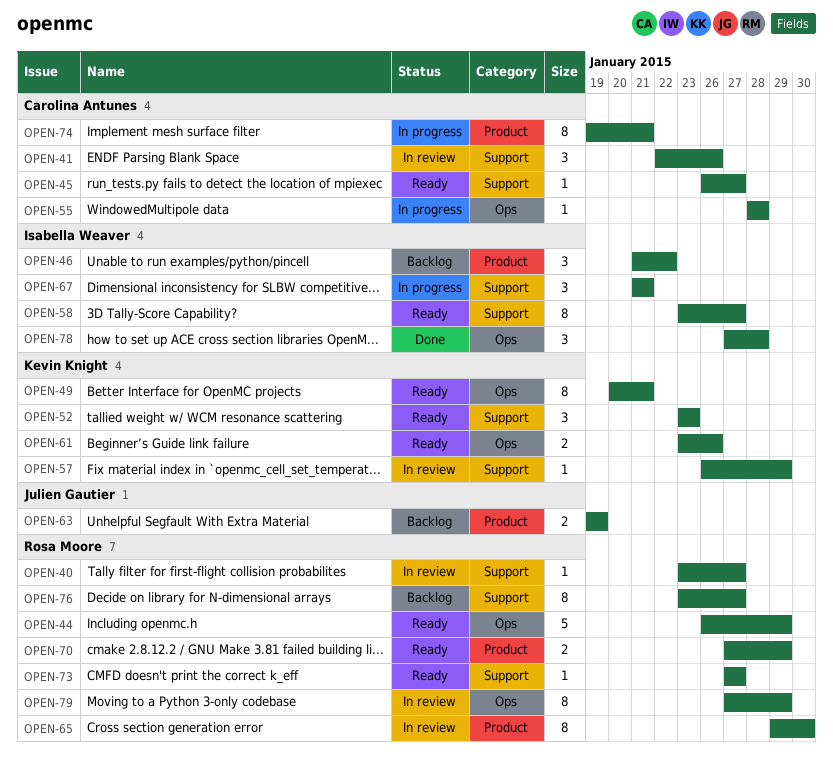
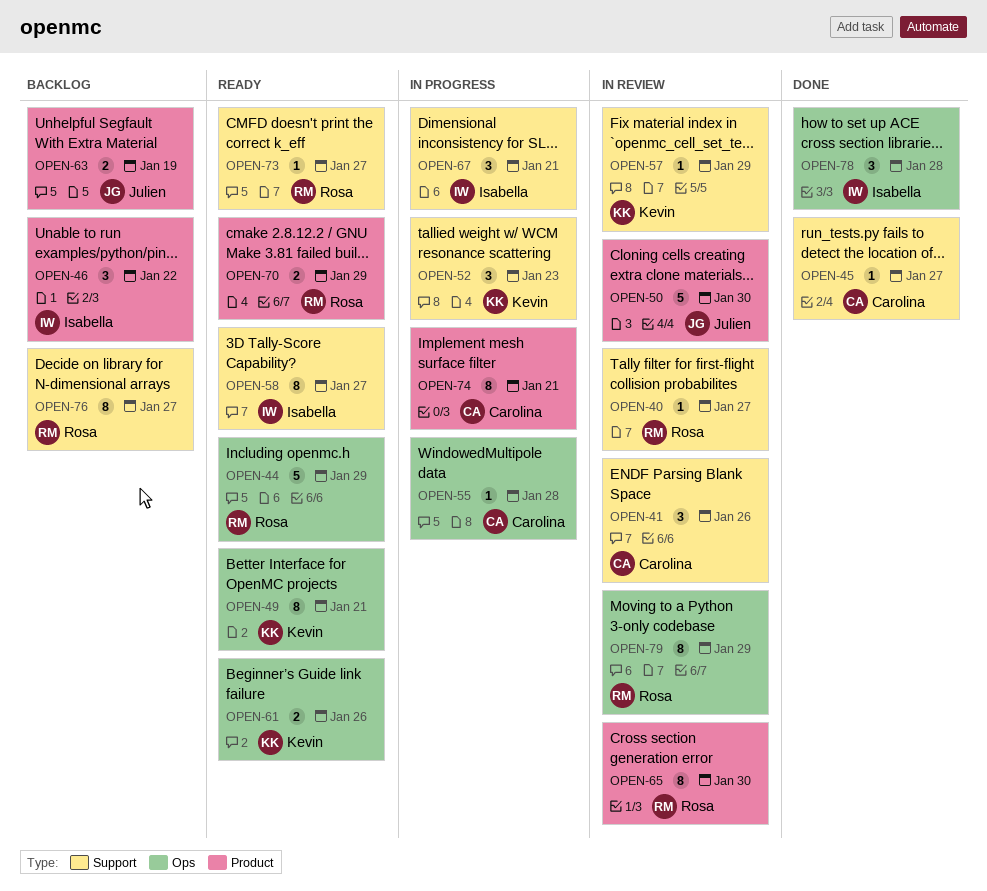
OPEN-45, status: Ready -> Done
OPEN-50: none -> present
OPEN-52, status: Ready -> In progress

